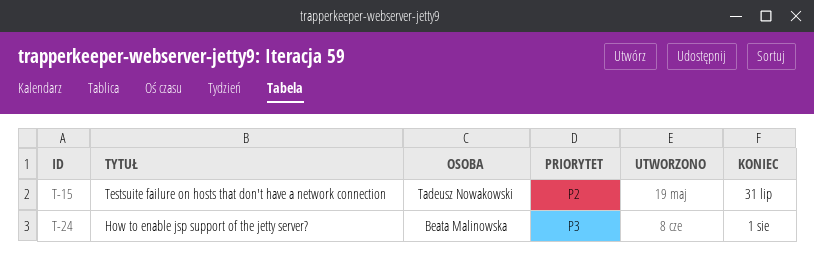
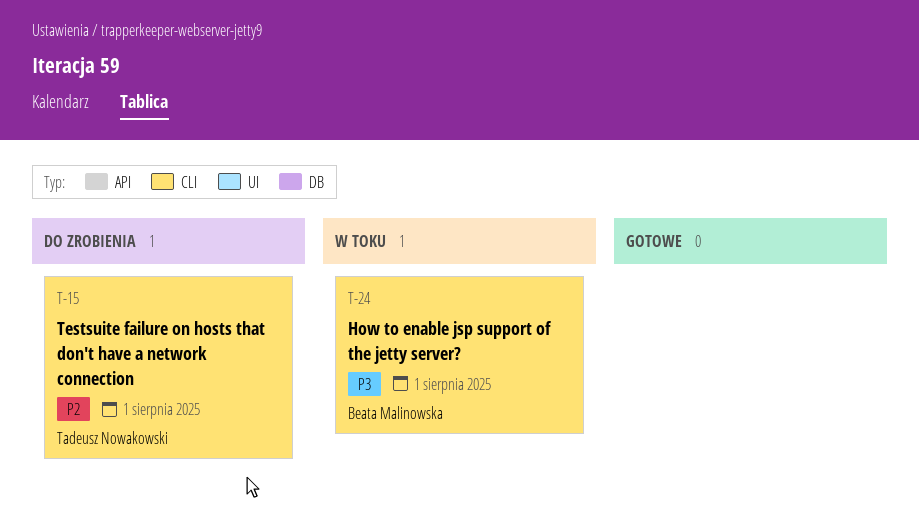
T-15, due: Jul 31 -> Aug 1

